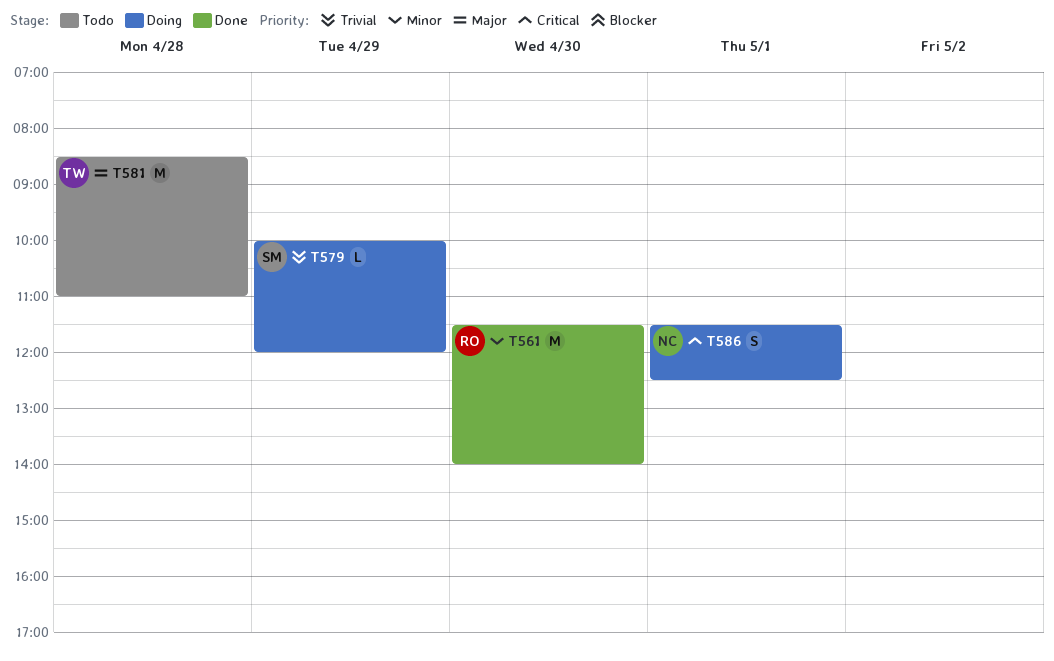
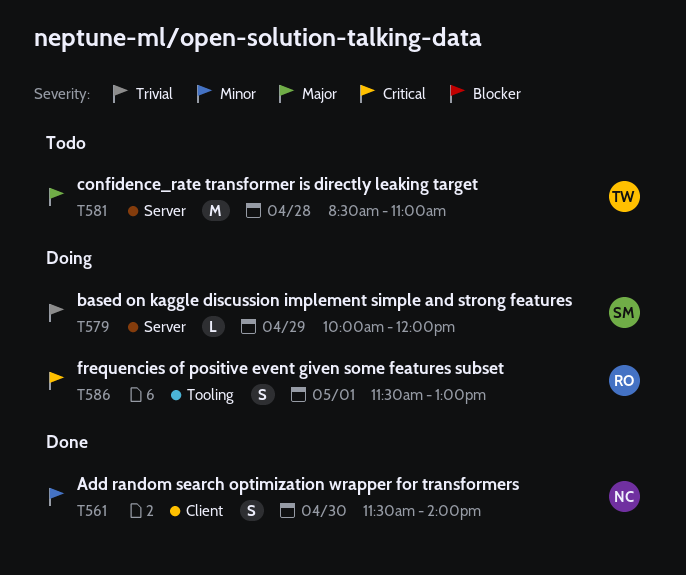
T561, owner: RO -> NC
T561, estimate: M -> S
T586, owner: NC -> RO
T586, ends: 12:30 -> 13:00

